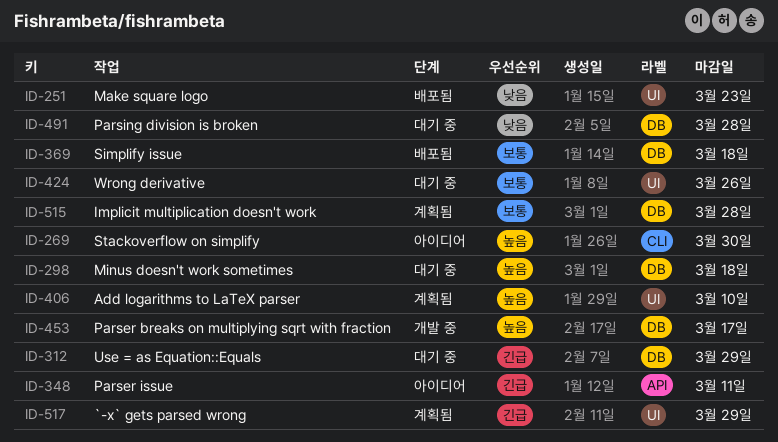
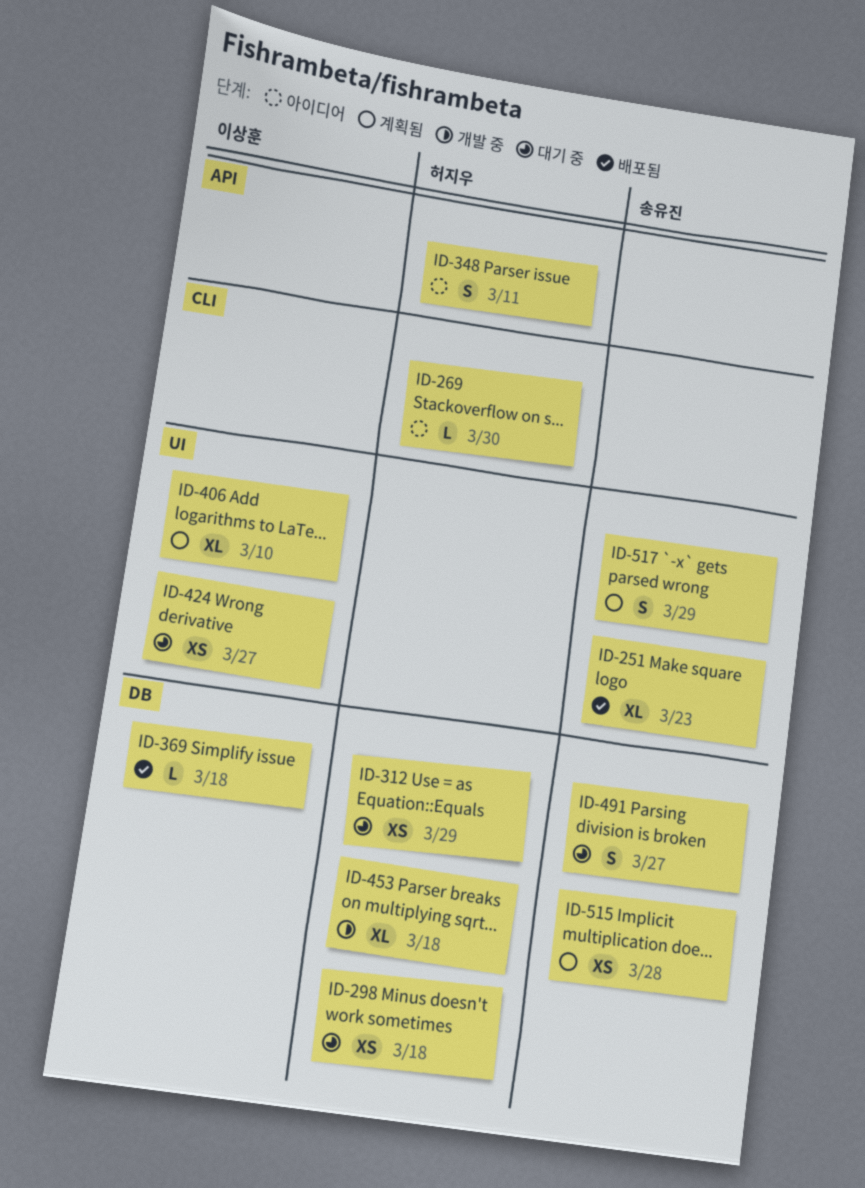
ID-424, due: Mar 26 -> Mar 27
ID-453, due: Mar 17 -> Mar 18
ID-491, due: Mar 28 -> Mar 27

